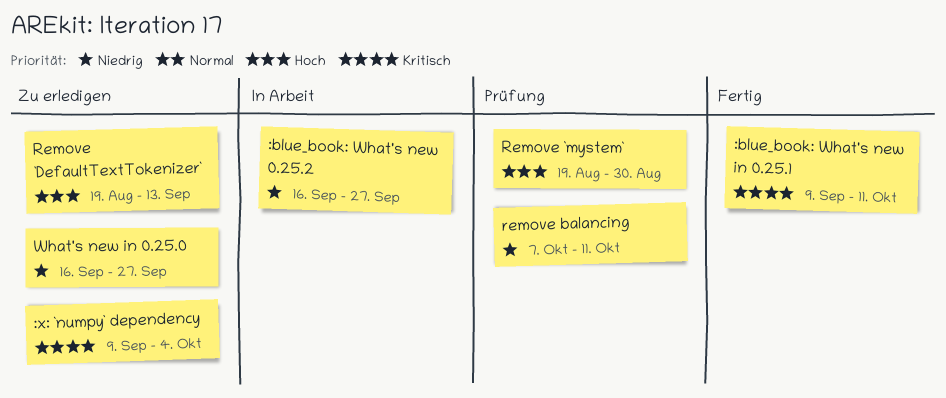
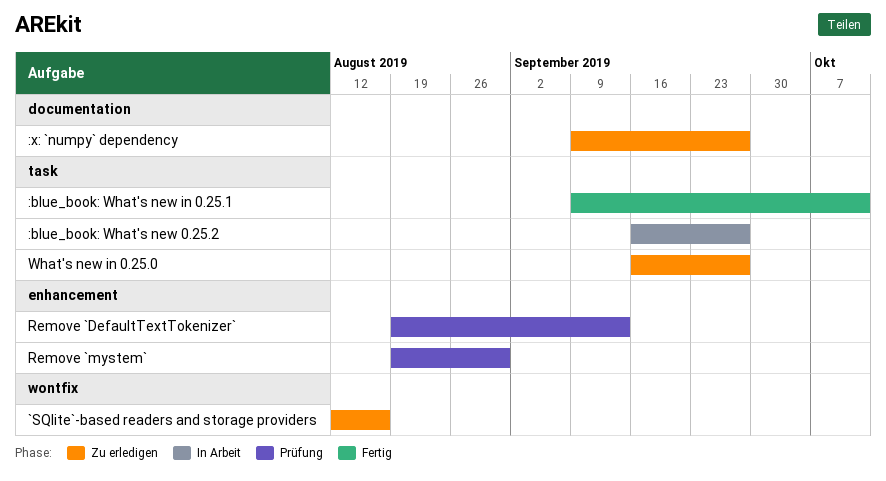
:x: `numpy` dependency, due: Oct 4 -> Sep 27
`SQlite`-based readers and storage providers: none -> present
Remove `DefaultTextTokenizer`, status: Zu erledigen -> Prüfung
remove balancing: present -> none

